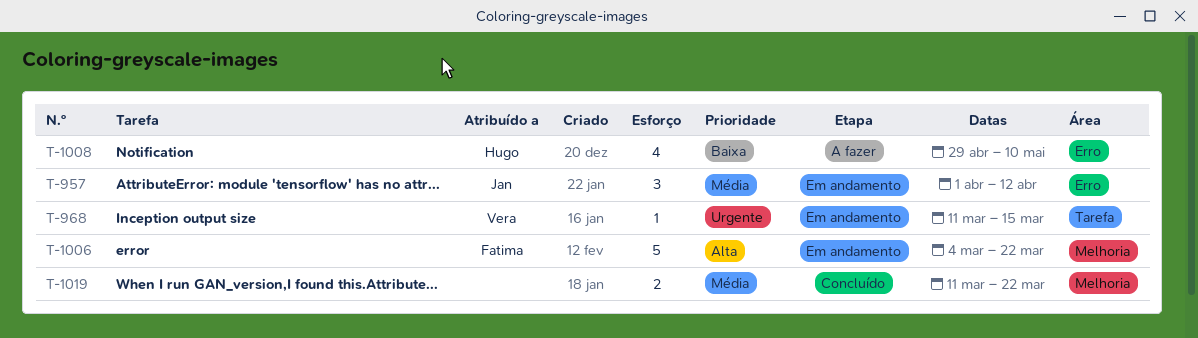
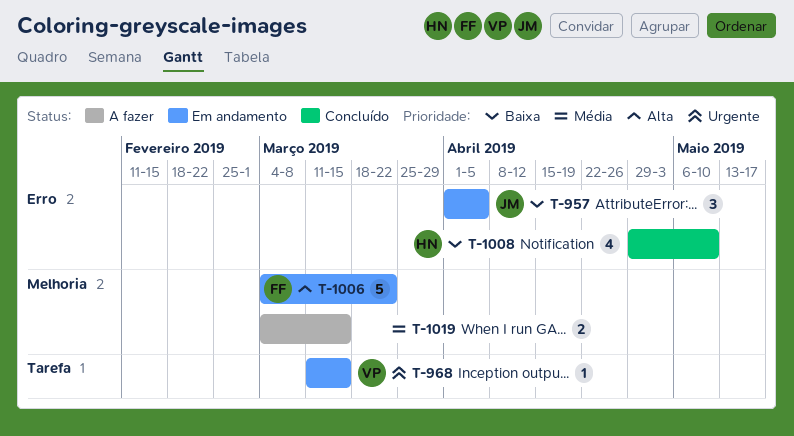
T-957, priority: Média -> Baixa
T-957, due: Apr 12 -> Apr 5
T-1008, status: A fazer -> Concluído
T-1019, status: Concluído -> A fazer
T-1019, start: Mar 11 -> Mar 4
T-1019, due: Mar 22 -> Mar 15

